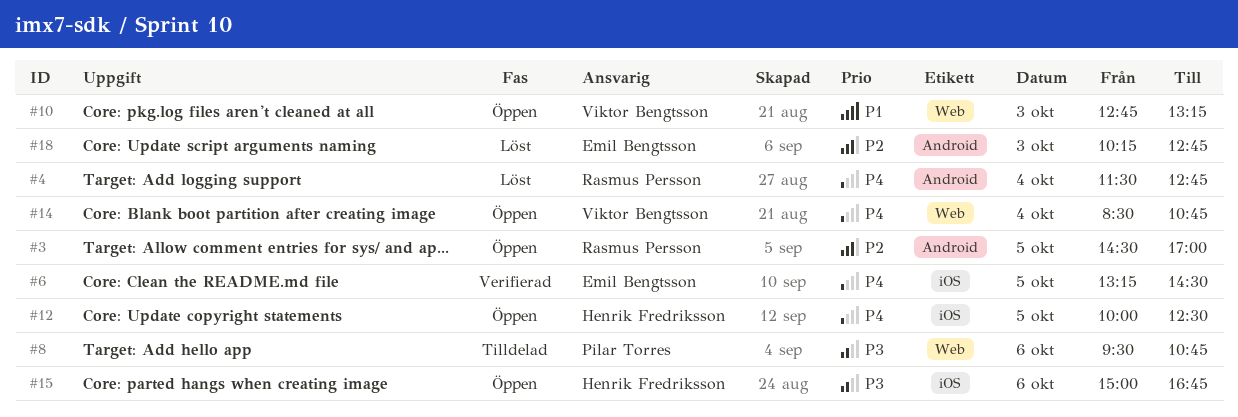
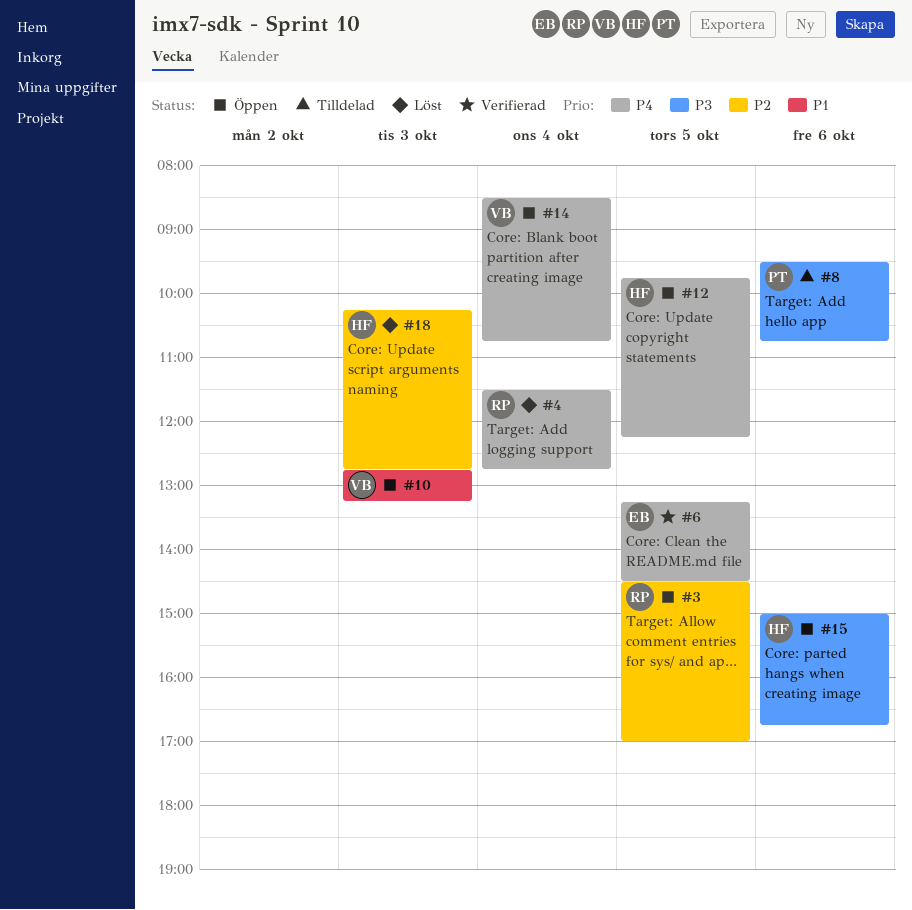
#12, begins: 10:00 -> 09:45
#12, ends: 12:30 -> 12:15
#18, owner: Emil Bengtsson -> Henrik Fredriksson

